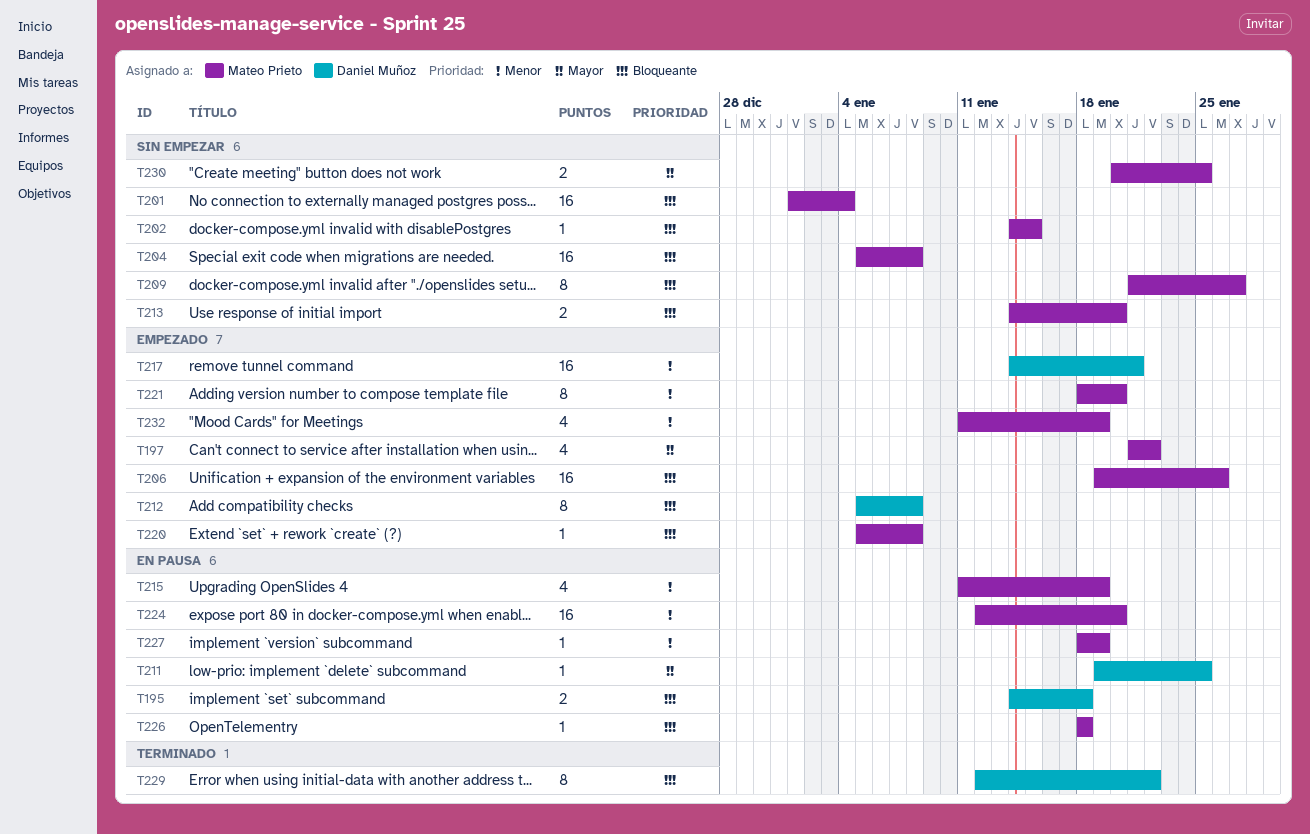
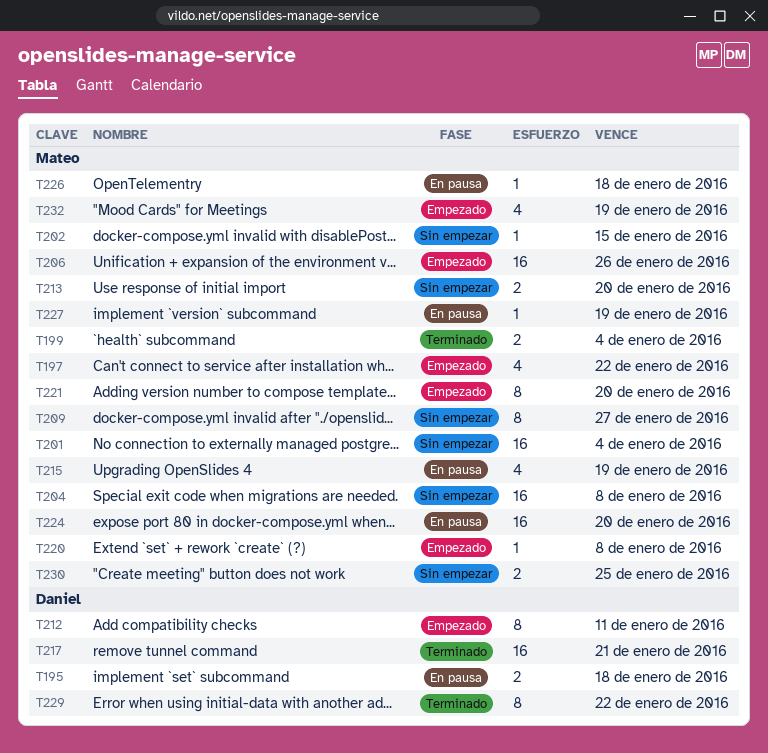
T199: none -> present
T211: present -> none
T212, due: Jan 8 -> Jan 11
T217, status: Empezado -> Terminado

